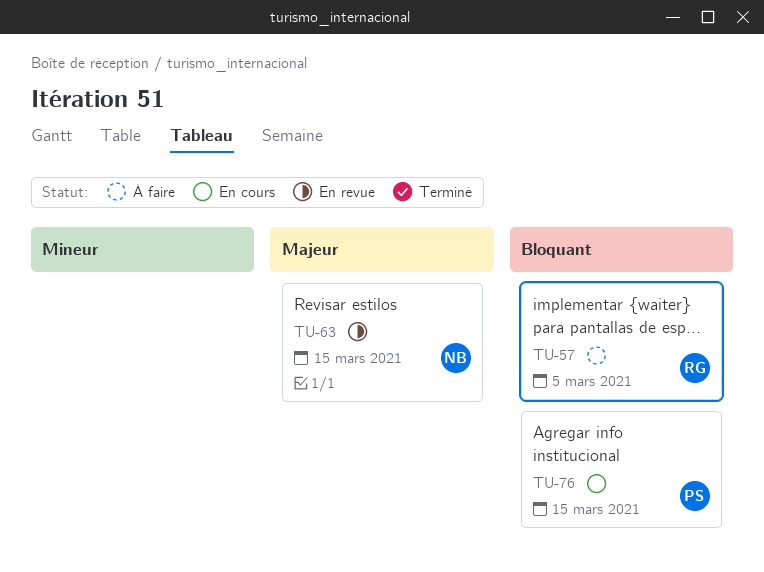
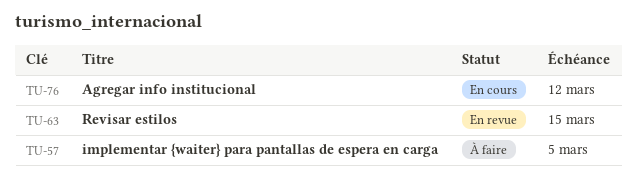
TU-76, due: Mar 15 -> Mar 12

